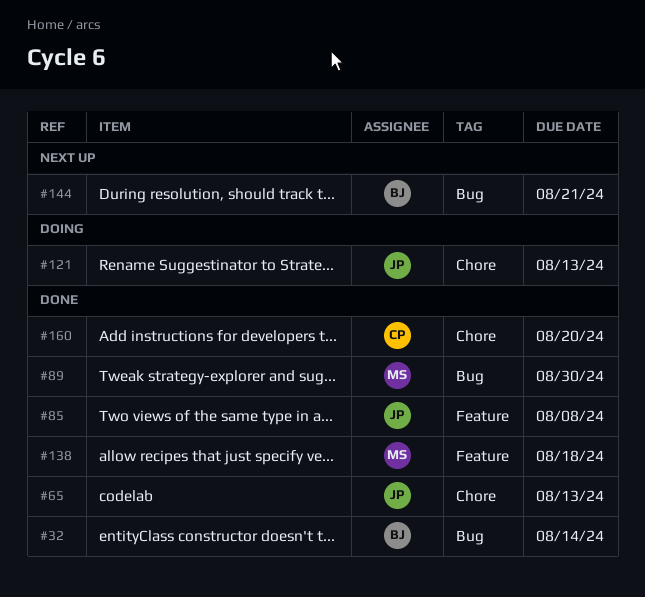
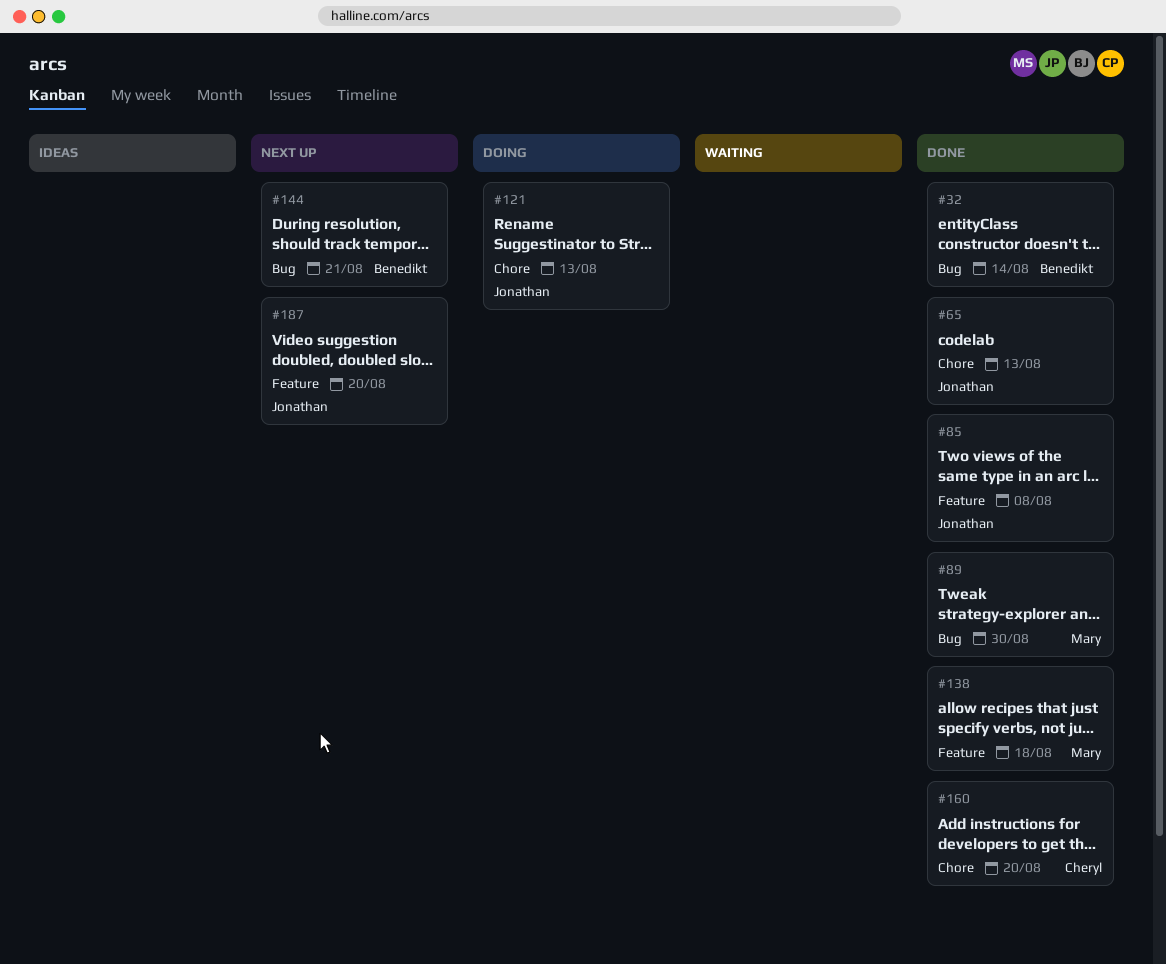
#187: none -> present

